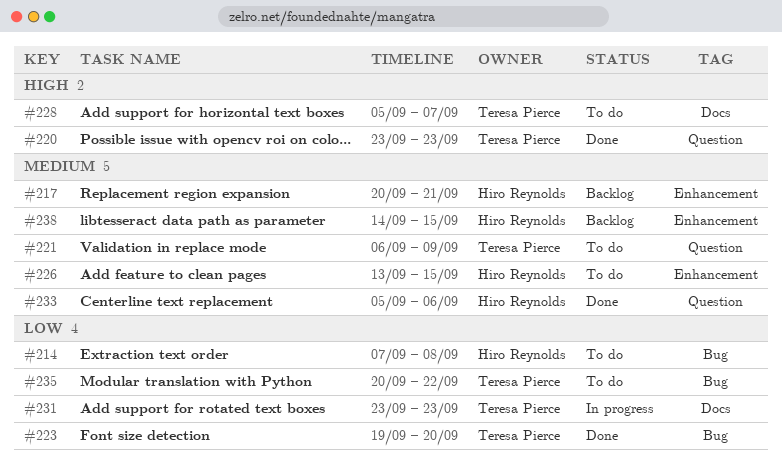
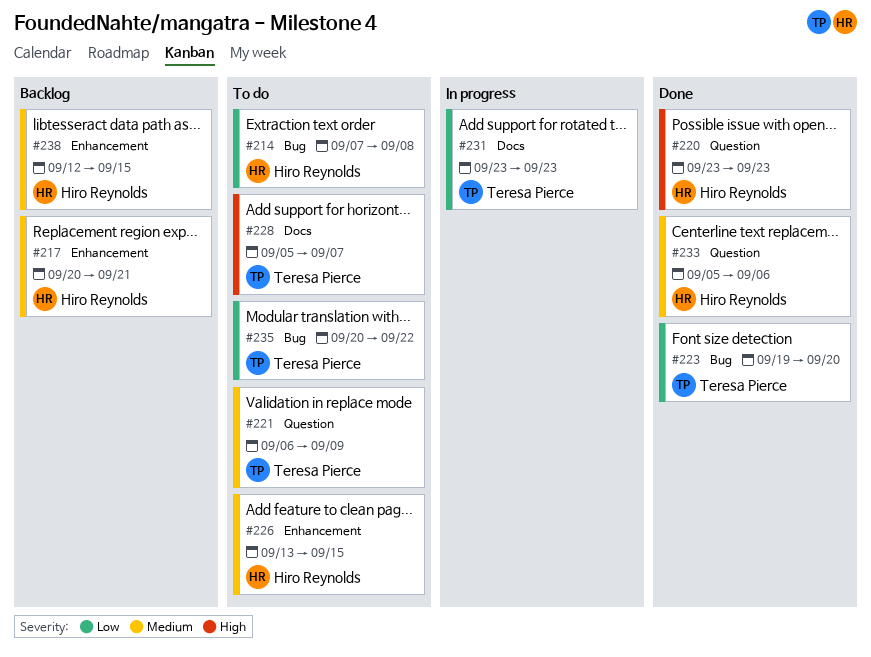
#220, owner: Teresa Pierce -> Hiro Reynolds
#238, start: Sep 14 -> Sep 12

